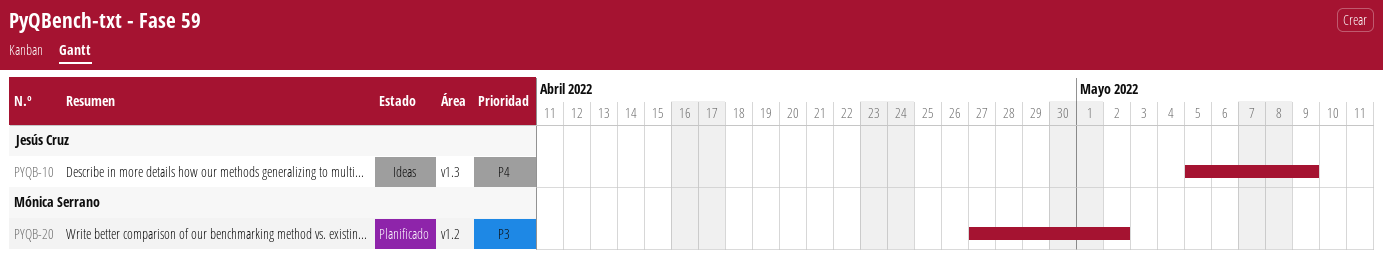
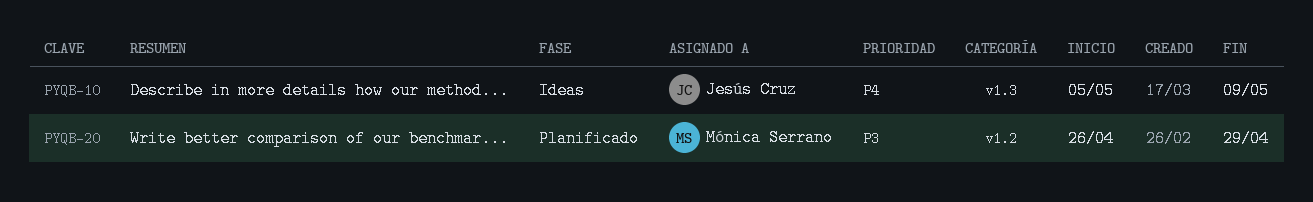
PYQB-20, start: Apr 27 -> Apr 26
PYQB-20, due: May 2 -> Apr 29

